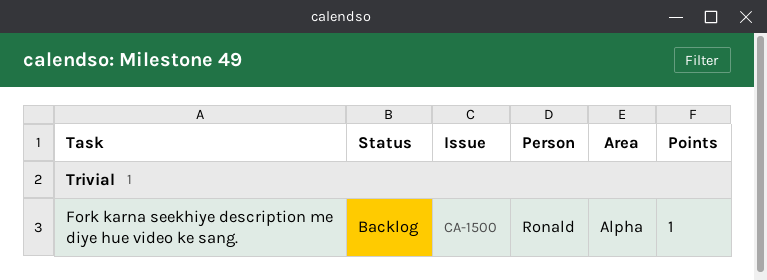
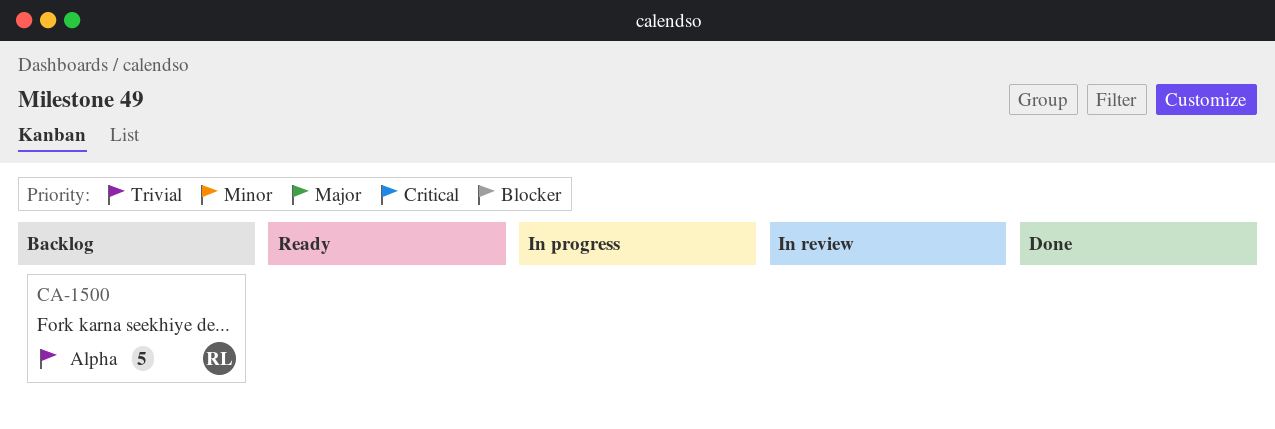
CA-1500, estimate: 1 -> 5

